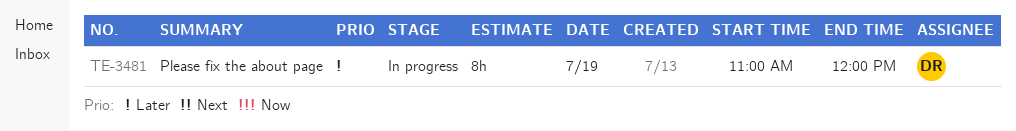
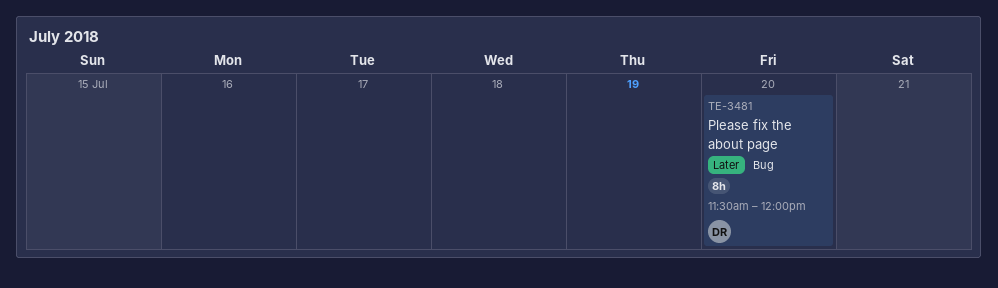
TE-3481, day: Jul 19 -> Jul 20
TE-3481, begins: 11:00 -> 11:30

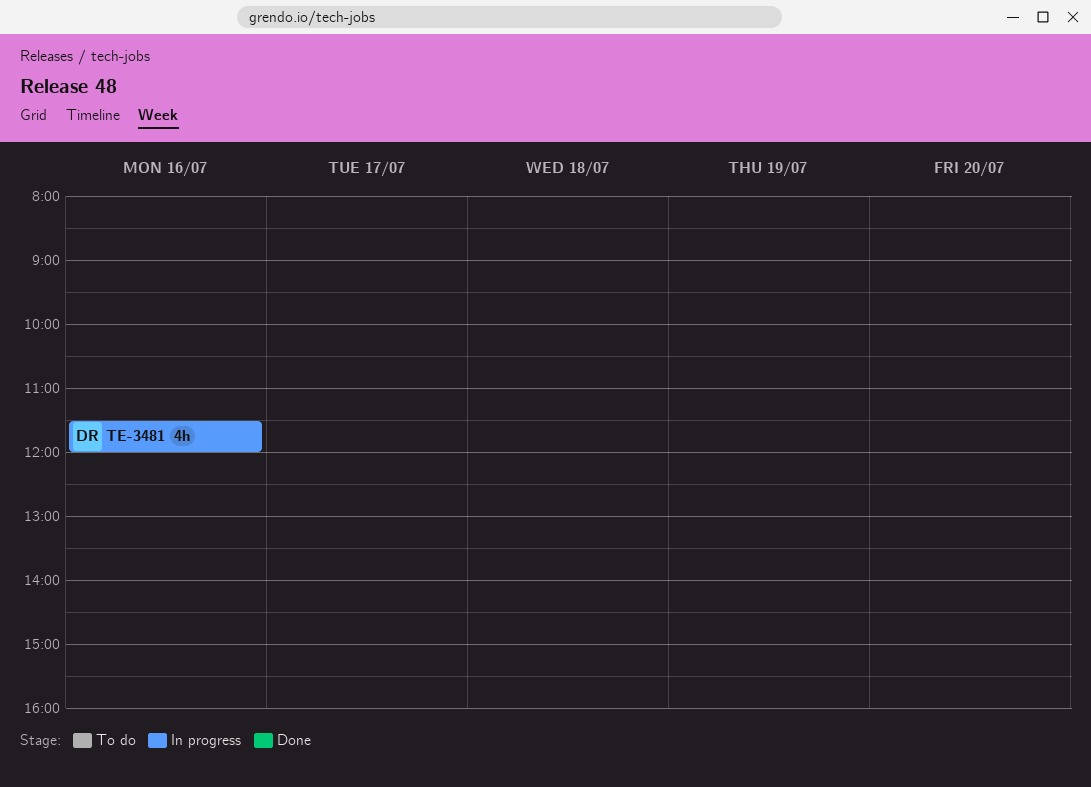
TE-3481, estimate: 8h -> 4h
TE-3481, day: Jul 20 -> Jul 16

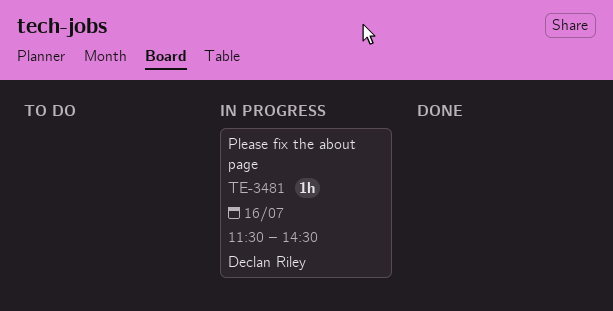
TE-3481, estimate: 4h -> 1h
TE-3481, ends: 12:00 -> 14:30

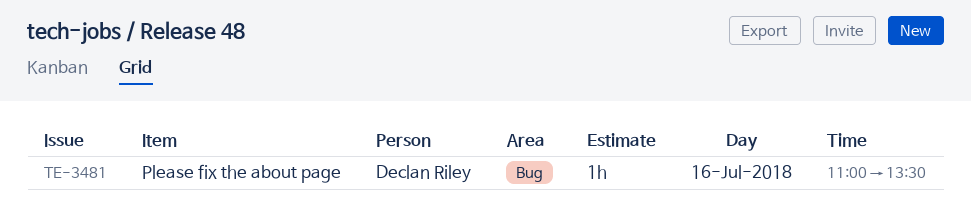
TE-3481, begins: 11:30 -> 11:00
TE-3481, ends: 14:30 -> 13:30

